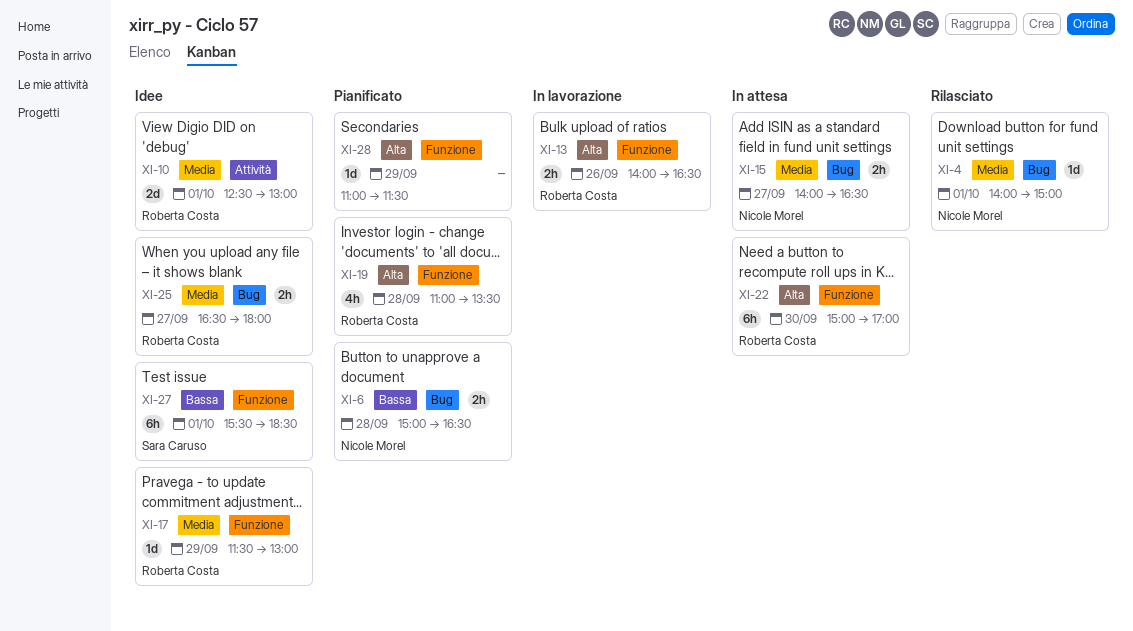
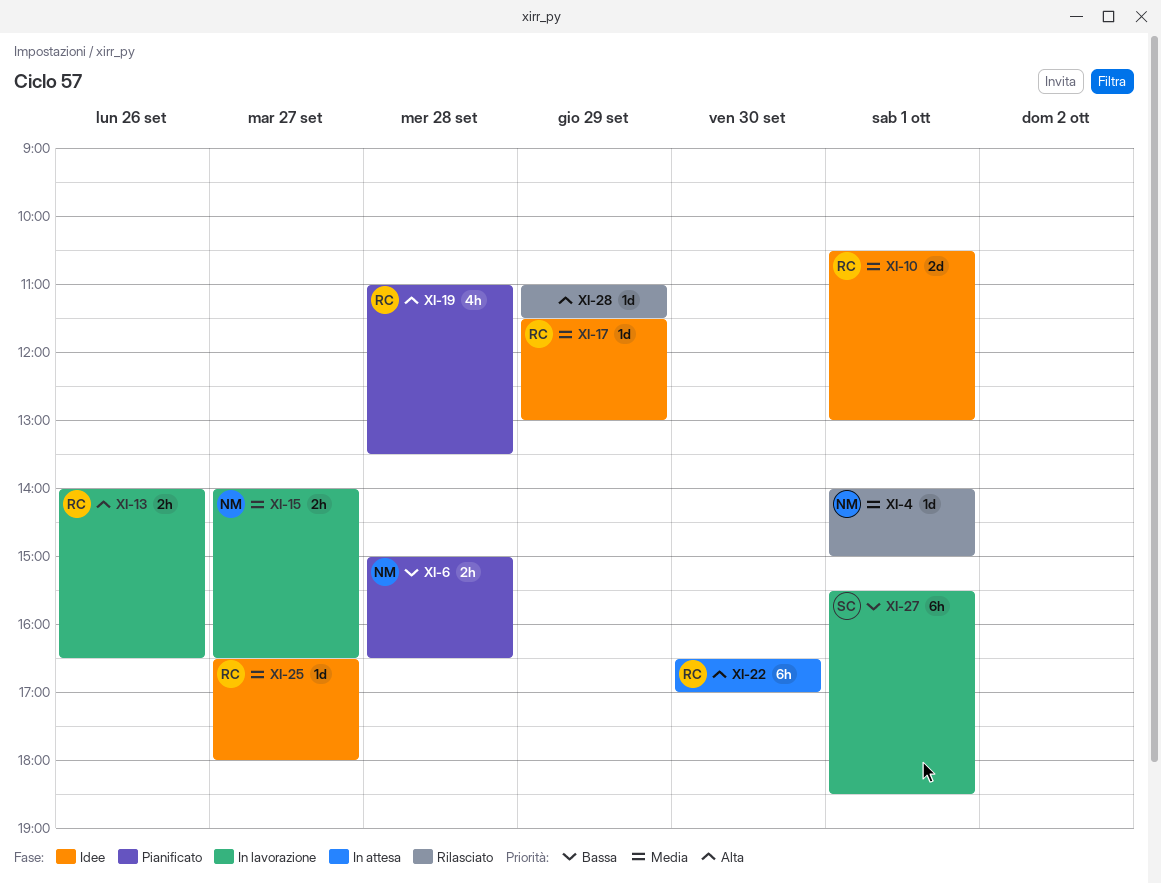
XI-10, begins: 12:30 -> 10:30
XI-15, status: In attesa -> In lavorazione
XI-22, begins: 15:00 -> 16:30
XI-25, estimate: 2h -> 1d
XI-27, status: Idee -> In lavorazione
XI-28, status: Pianificato -> Rilasciato

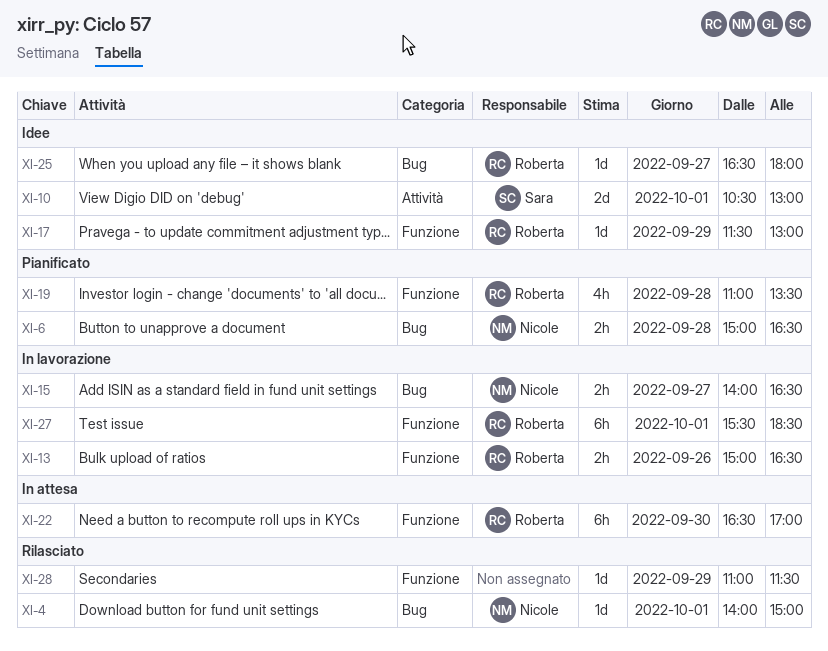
XI-10, owner: Roberta -> Sara
XI-13, begins: 14:00 -> 15:00
XI-27, owner: Sara -> Roberta

